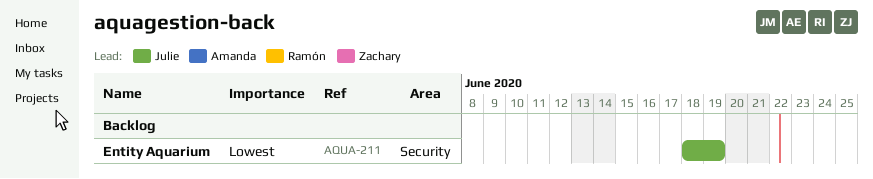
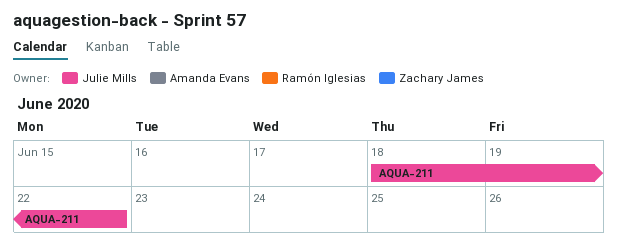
AQUA-211, due: Jun 19 -> Jun 22

